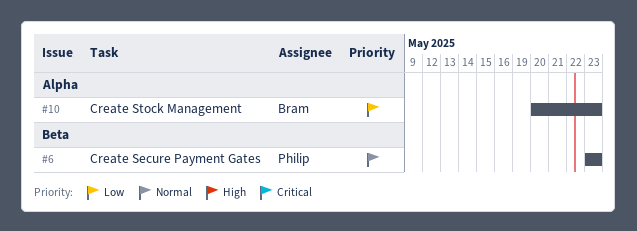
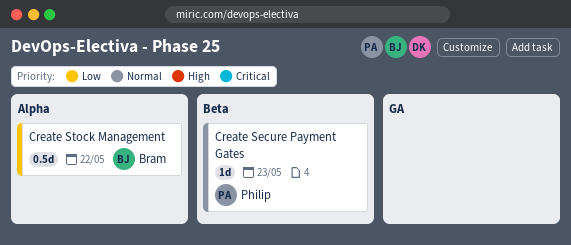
Create Stock Management, due: May 23 -> May 22

